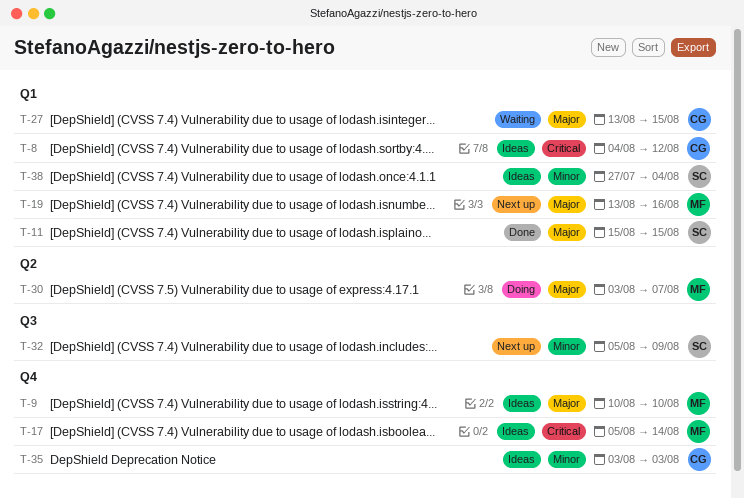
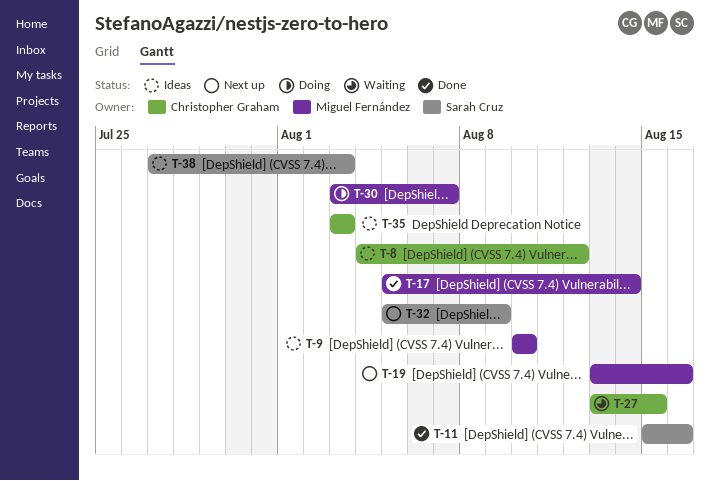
T-11, due: Aug 15 -> Aug 16
T-17, status: Ideas -> Done
T-38, due: Aug 4 -> Aug 3

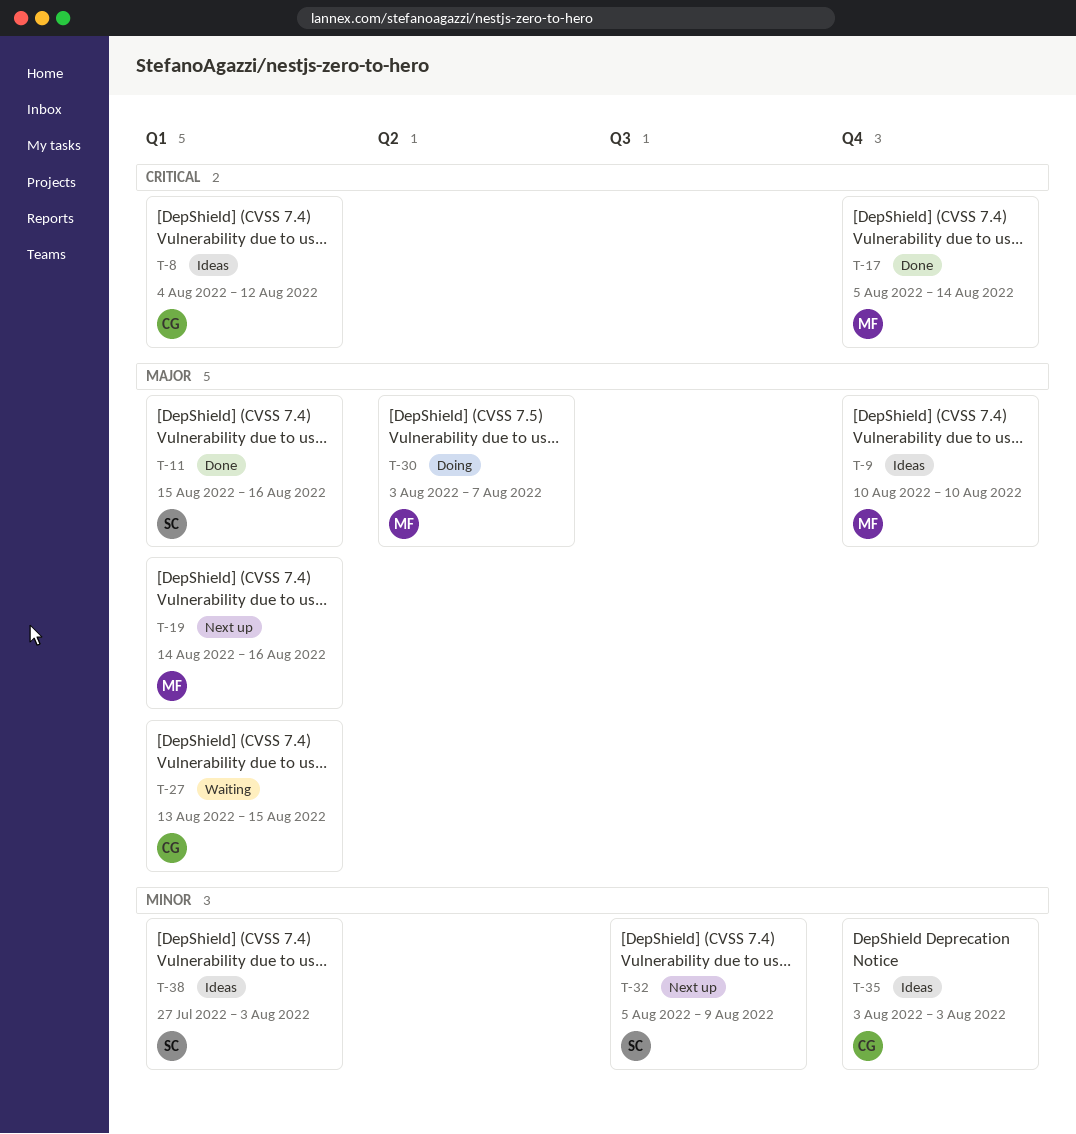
T-19, start: Aug 13 -> Aug 14

